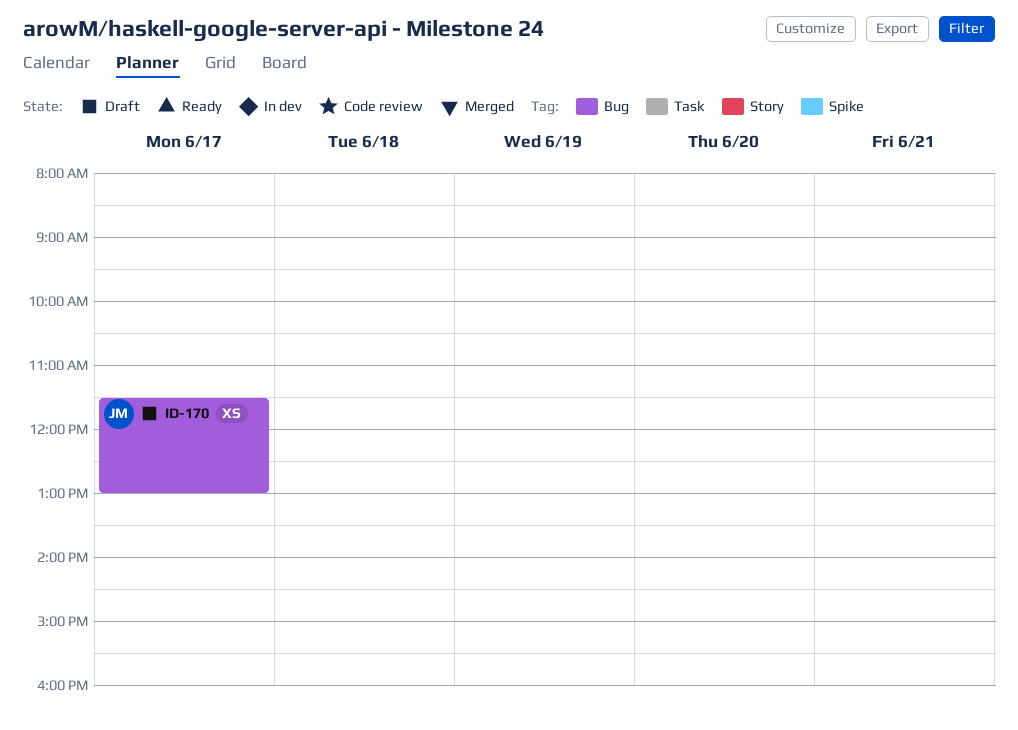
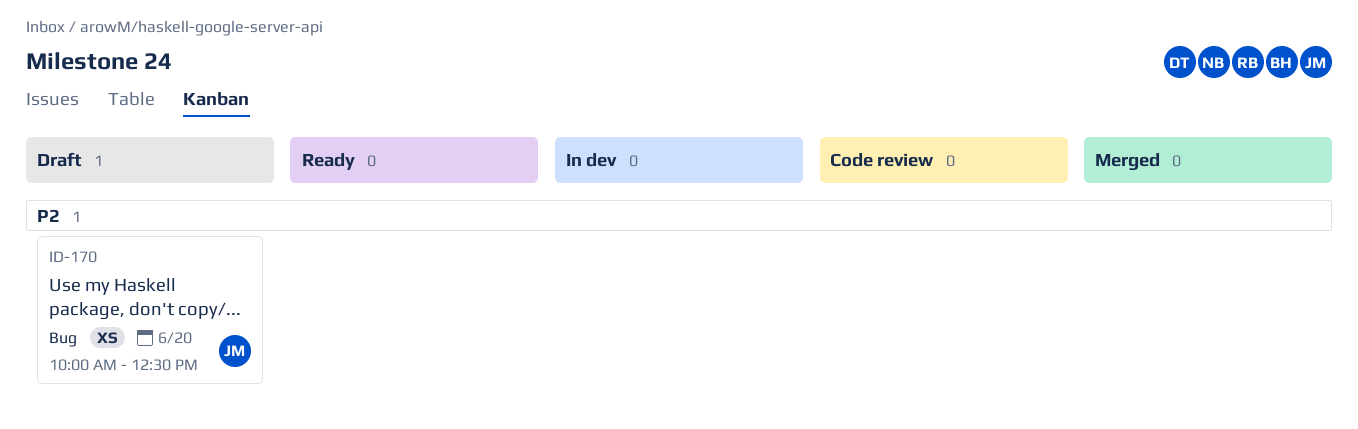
ID-170, day: Jun 17 -> Jun 20
ID-170, begins: 11:30 -> 10:00
ID-170, ends: 13:00 -> 12:30

